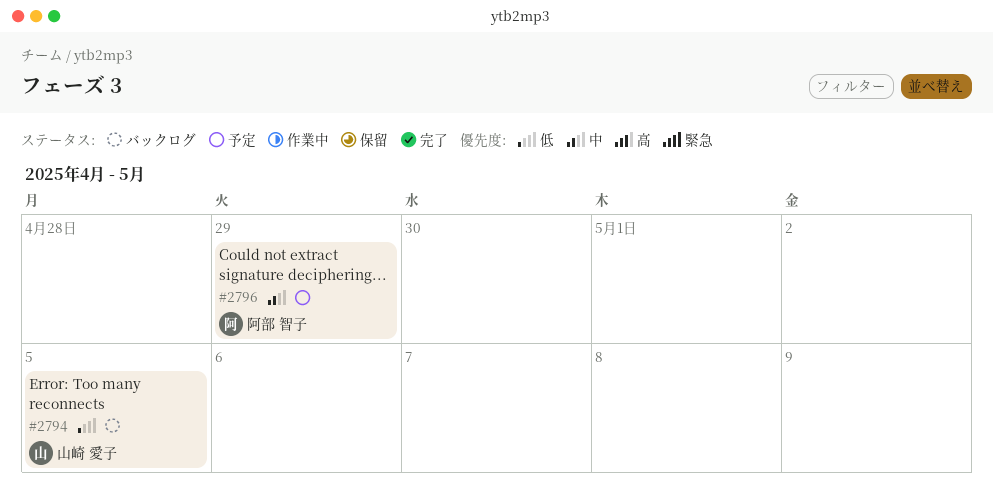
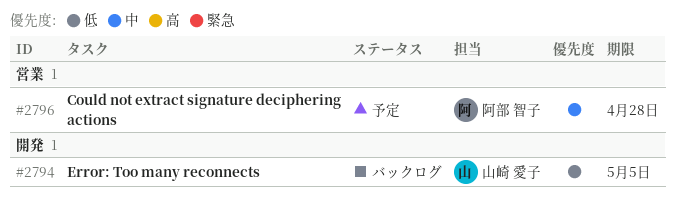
#2796, due: Apr 29 -> Apr 28

